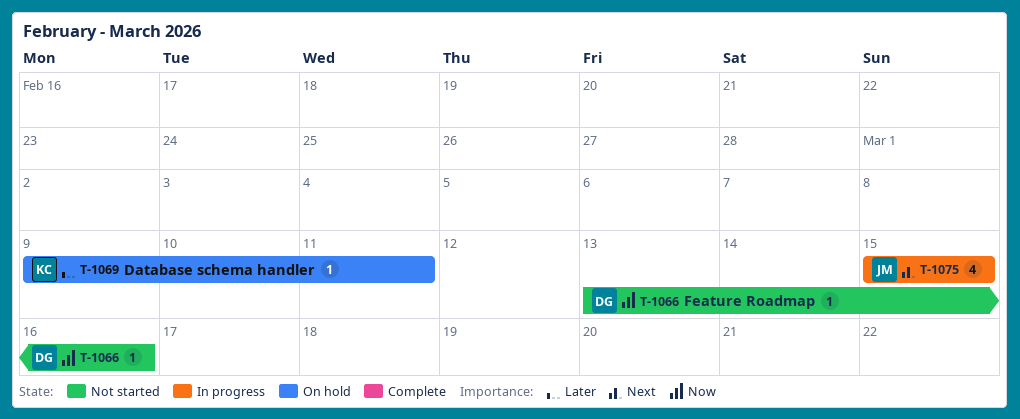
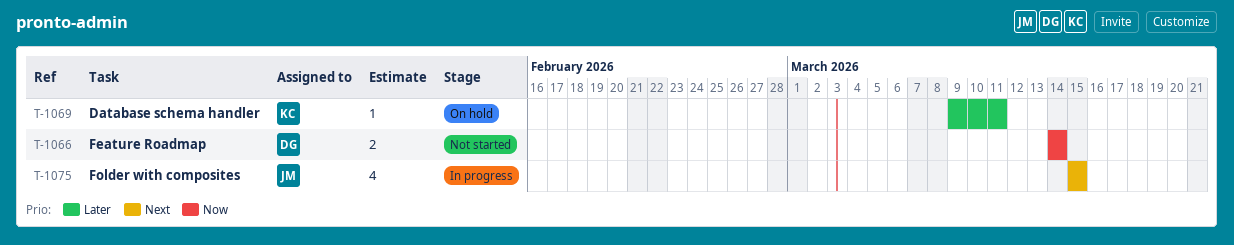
T-1066, estimate: 1 -> 2
T-1066, start: Mar 13 -> Mar 14
T-1066, due: Mar 16 -> Mar 14

